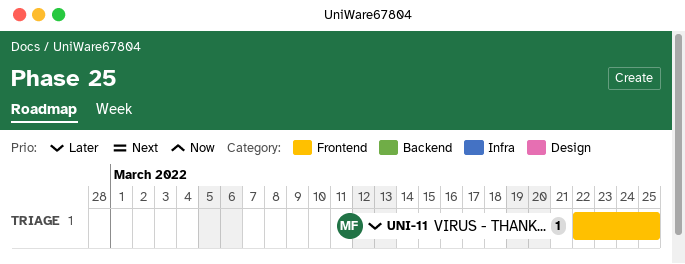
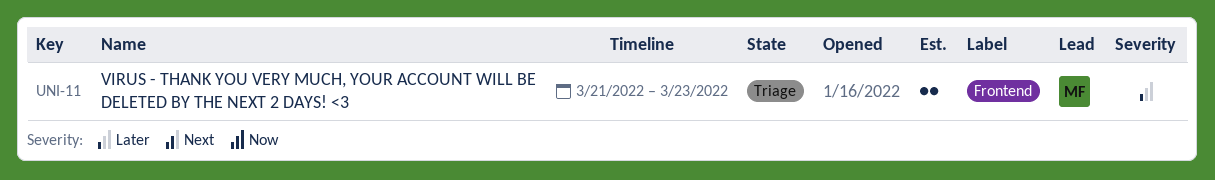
UNI-11, estimate: 1 -> 2
UNI-11, start: Mar 22 -> Mar 21
UNI-11, due: Mar 25 -> Mar 23

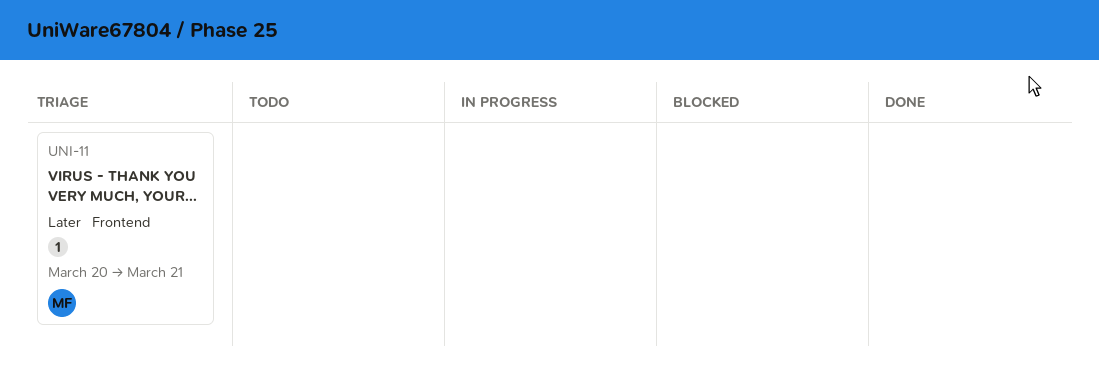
UNI-11, estimate: 2 -> 1
UNI-11, start: Mar 21 -> Mar 20
UNI-11, due: Mar 23 -> Mar 21

